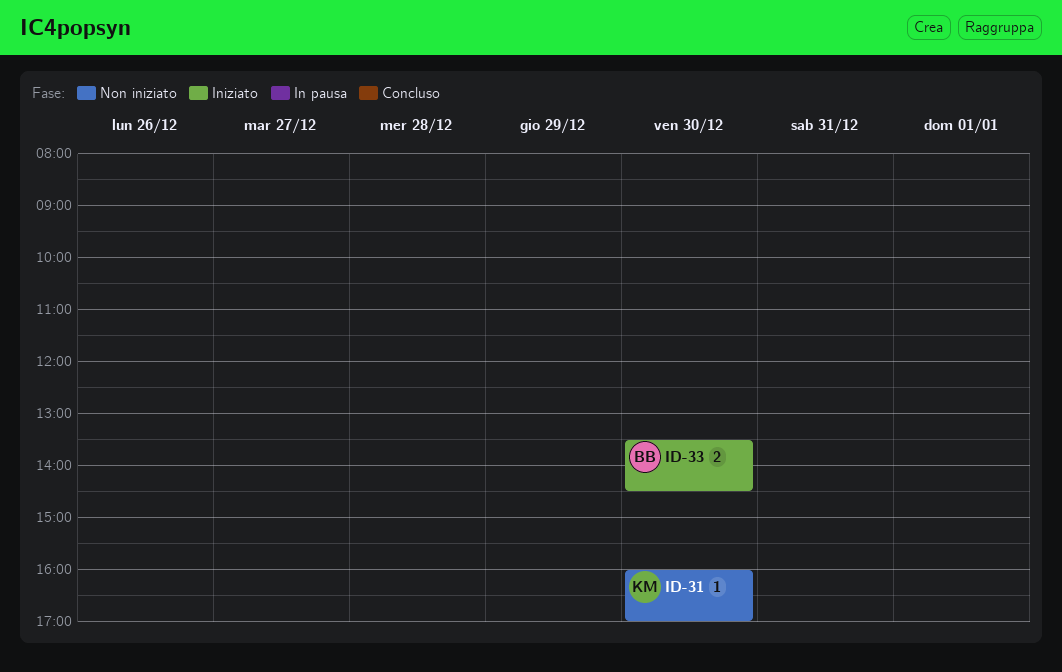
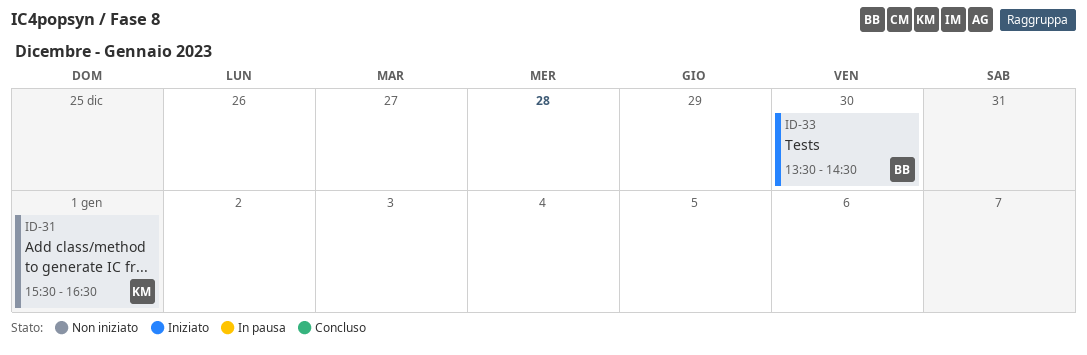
ID-31, day: Dec 30 -> Jan 1
ID-31, begins: 16:00 -> 15:30
ID-31, ends: 17:00 -> 16:30

